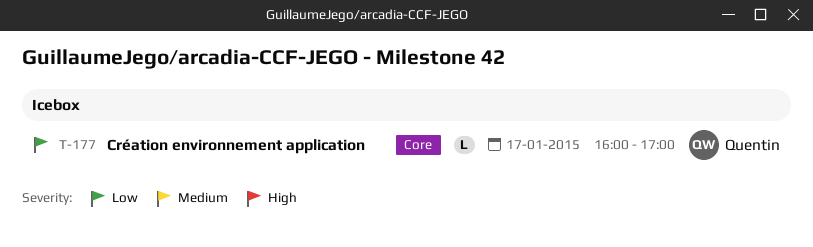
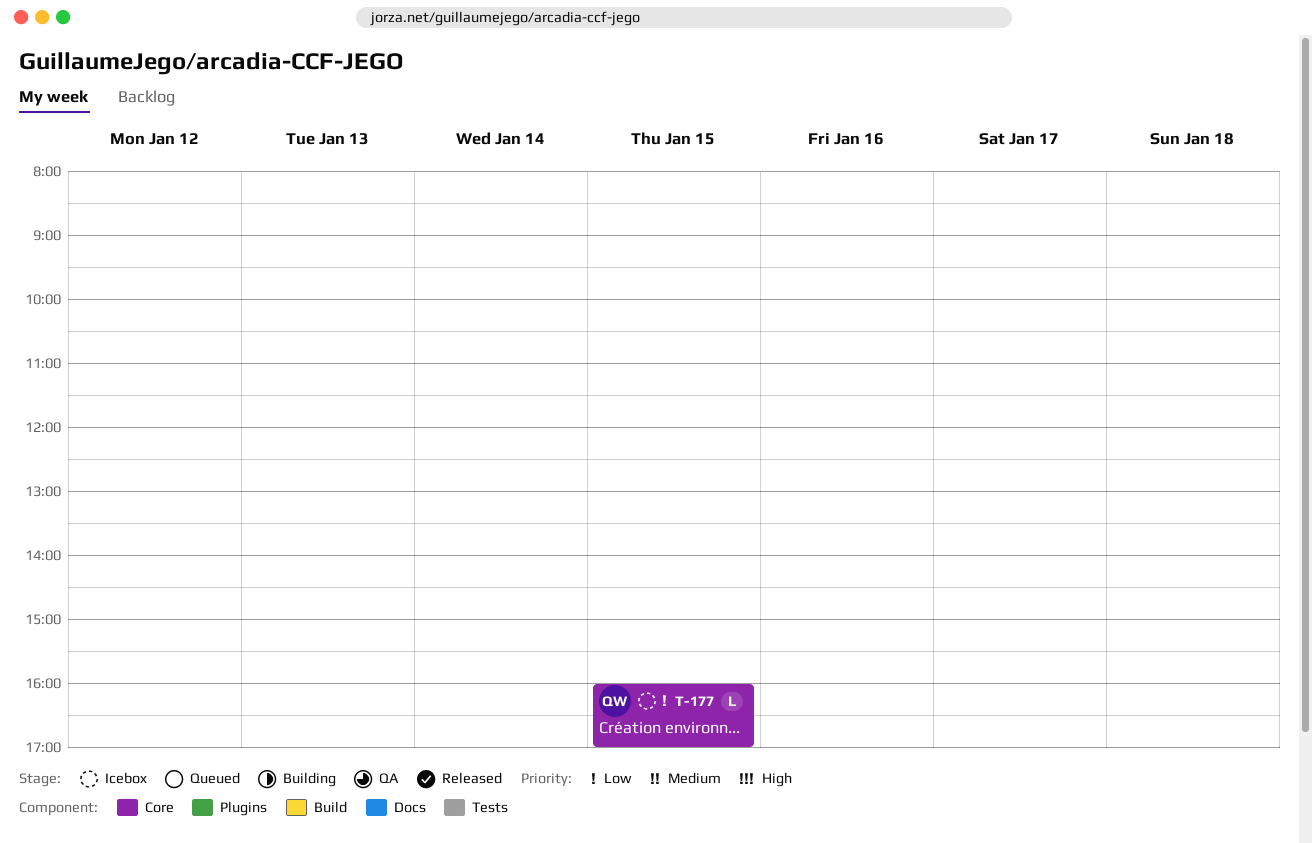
T-177, day: Jan 17 -> Jan 15

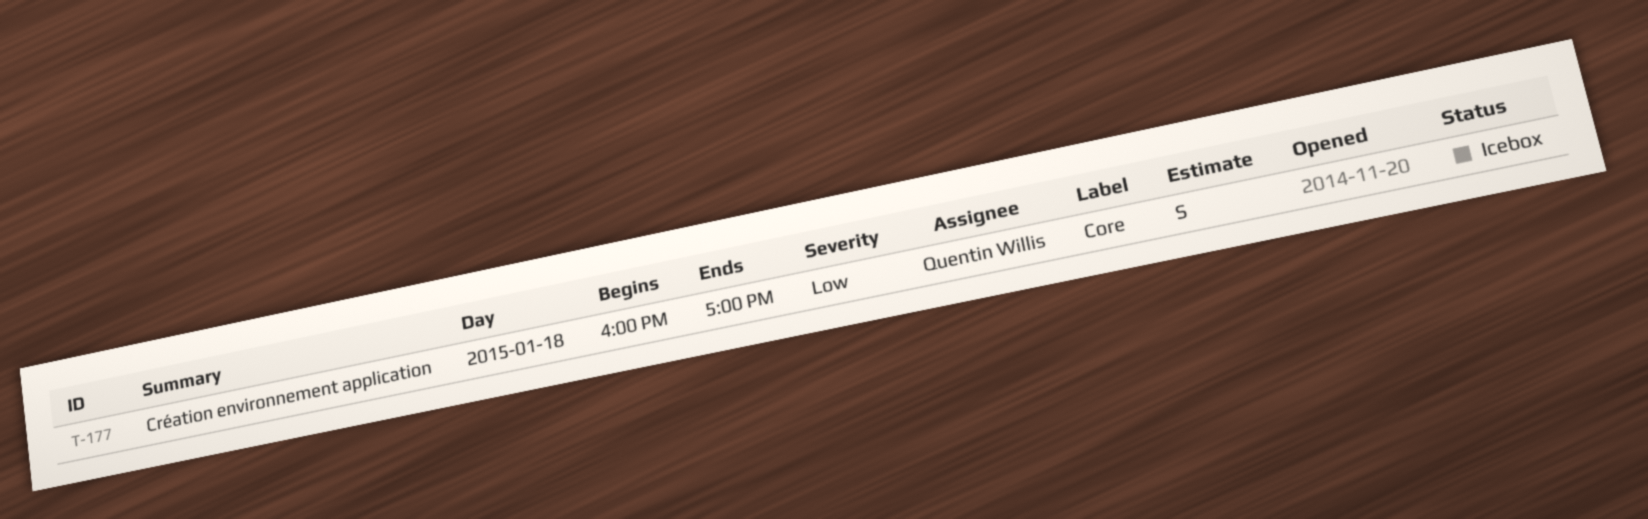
T-177, estimate: L -> S
T-177, day: Jan 15 -> Jan 18

